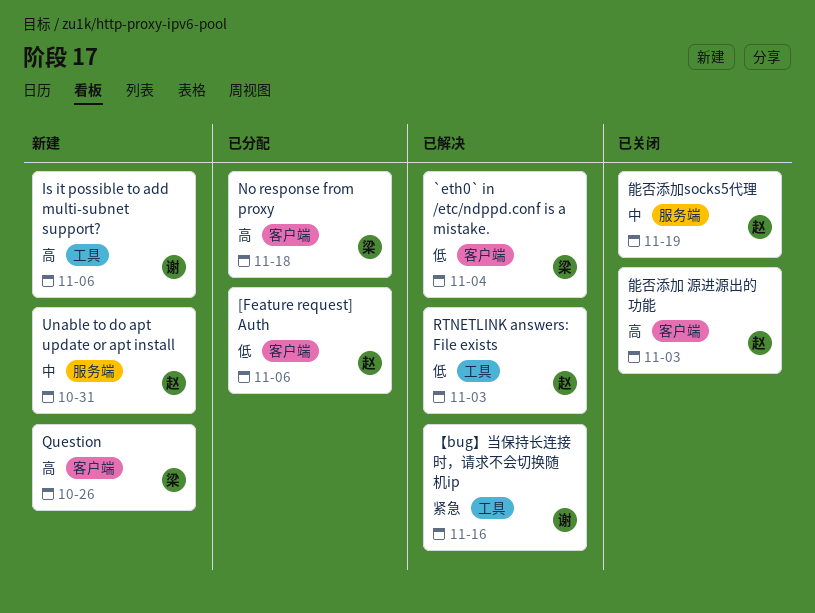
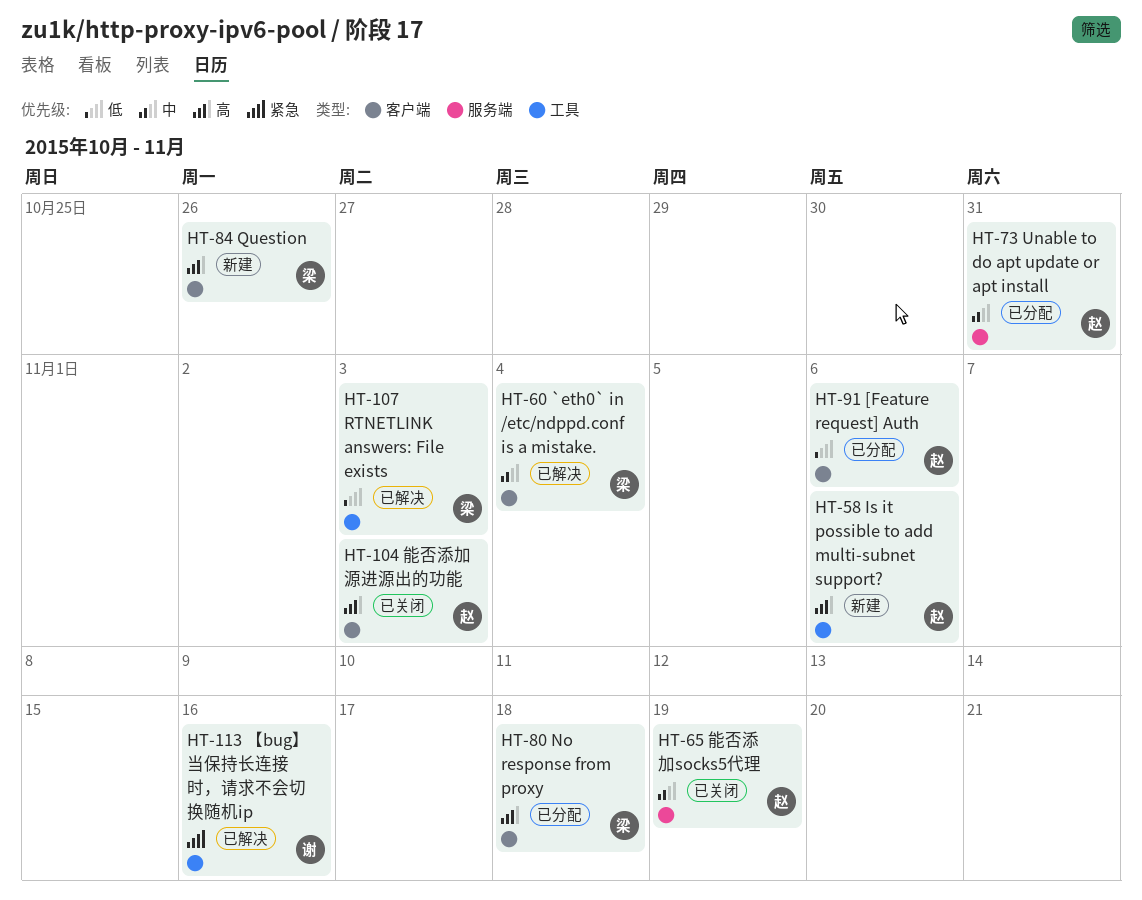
`eth0` in /etc/ndppd.conf is a mistake., priority: 低 -> 中
Is it possible to add multi-subnet support?, owner: 谢 -> 赵
RTNETLINK answers: File exists, owner: 赵 -> 梁
Unable to do apt update or apt install, status: 新建 -> 已分配

